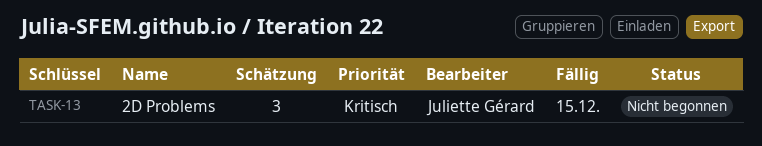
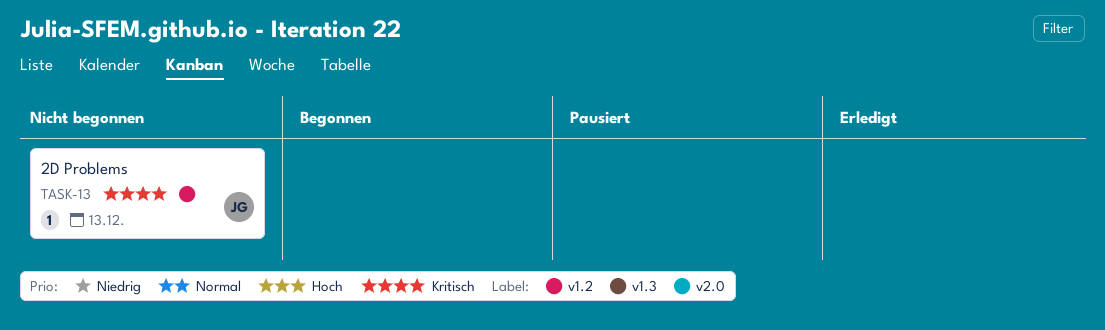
TASK-13, estimate: 3 -> 1
TASK-13, due: Dec 15 -> Dec 13

